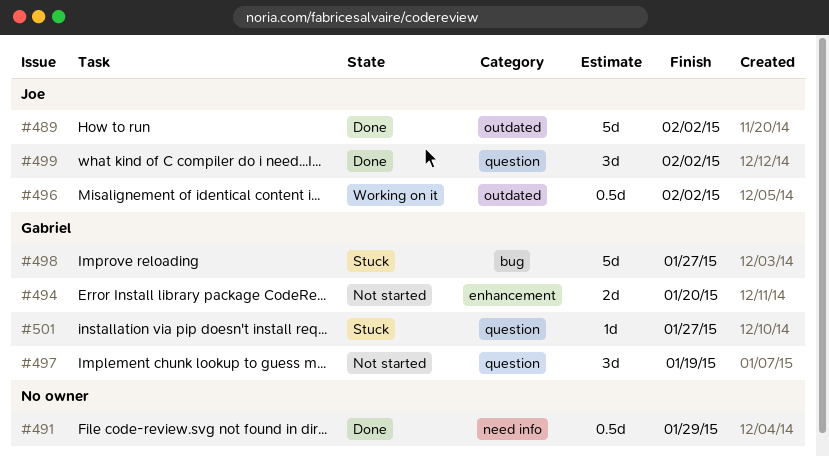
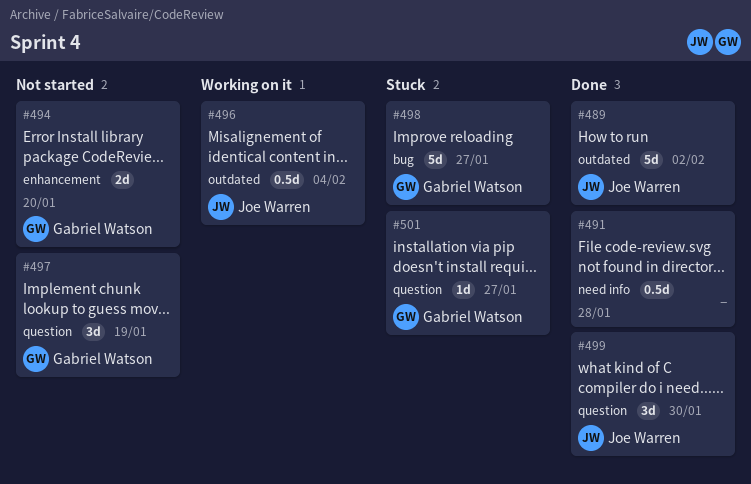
#491, due: Jan 29 -> Jan 28
#496, due: Feb 2 -> Feb 4
#499, due: Feb 2 -> Jan 30

